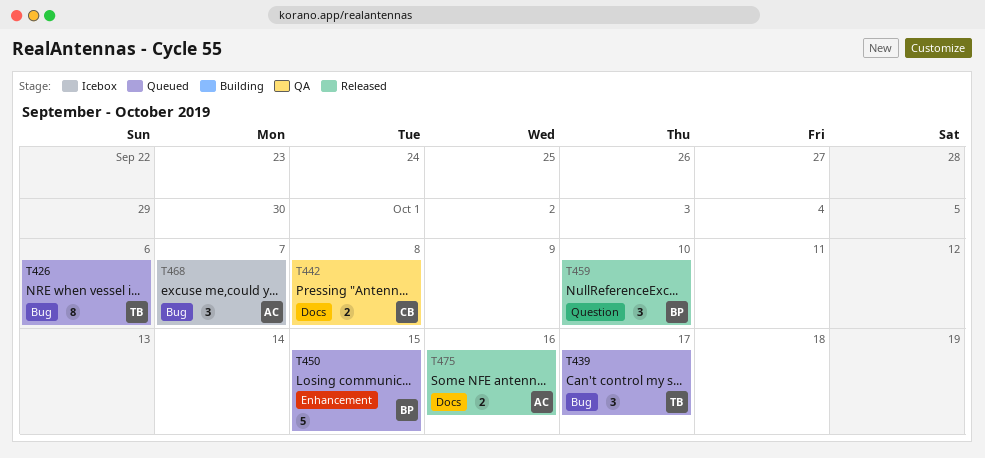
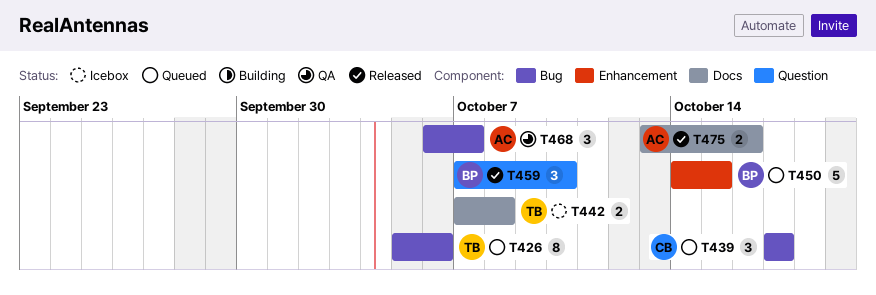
T439, owner: TB -> CB
T442, status: QA -> Icebox
T442, owner: CB -> TB
T468, status: Icebox -> QA

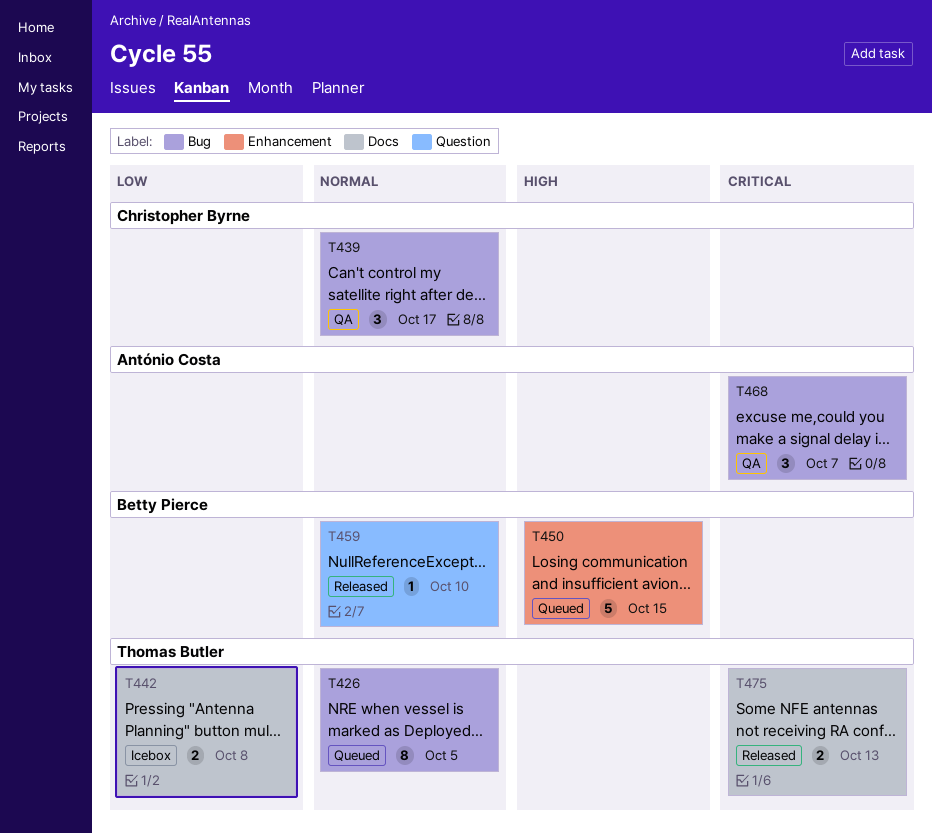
T426, due: Oct 6 -> Oct 5
T439, status: Queued -> QA
T459, estimate: 3 -> 1
T475, owner: António Costa -> Thomas Butler
T475, due: Oct 16 -> Oct 13

